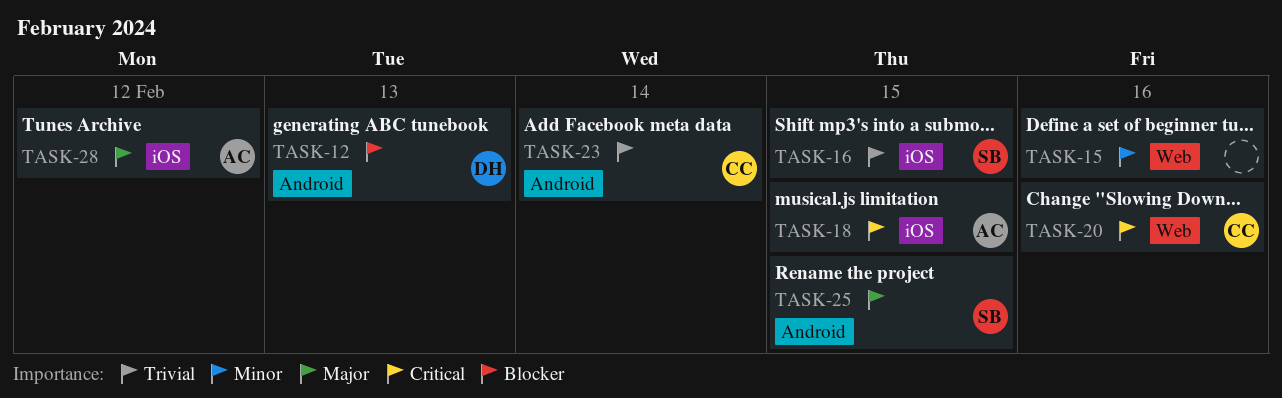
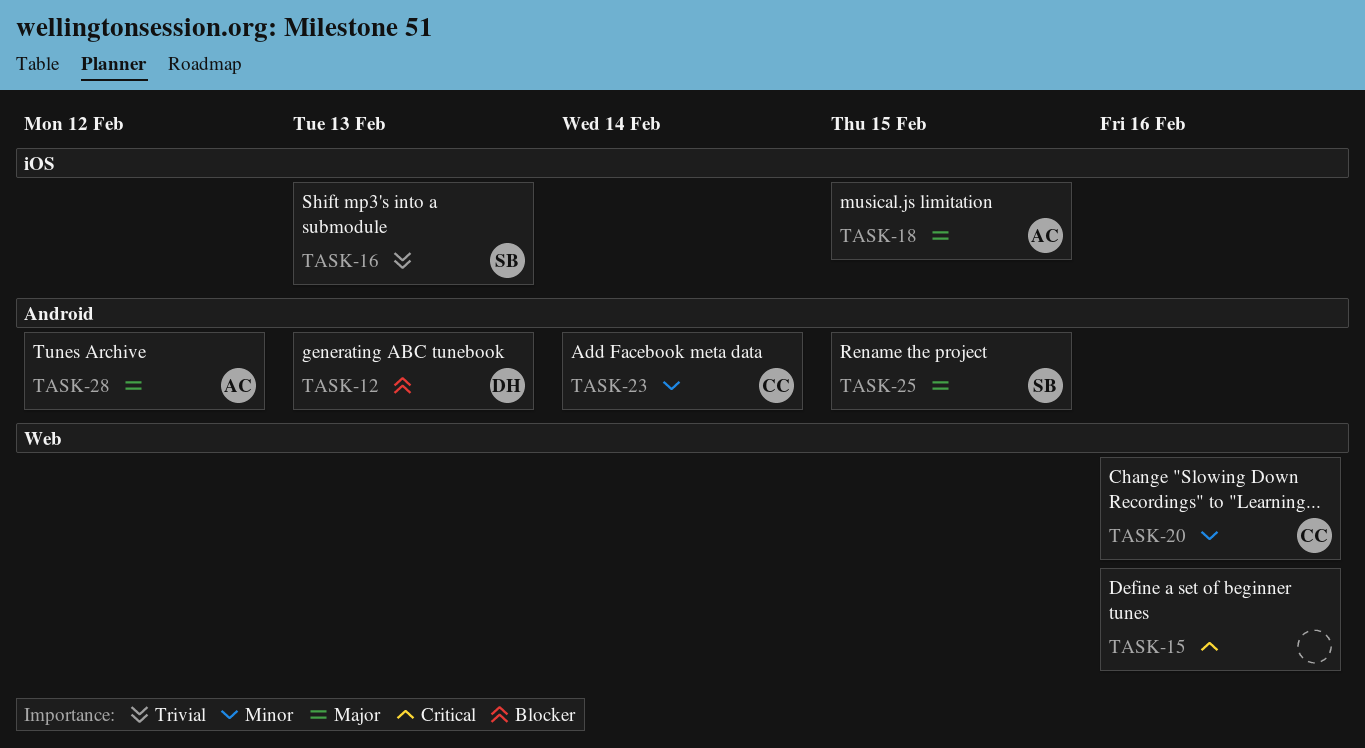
TASK-15, priority: Minor -> Critical
TASK-16, due: Feb 15 -> Feb 13
TASK-18, priority: Critical -> Major
TASK-20, priority: Critical -> Minor
TASK-23, priority: Trivial -> Minor
TASK-28, label: iOS -> Android

